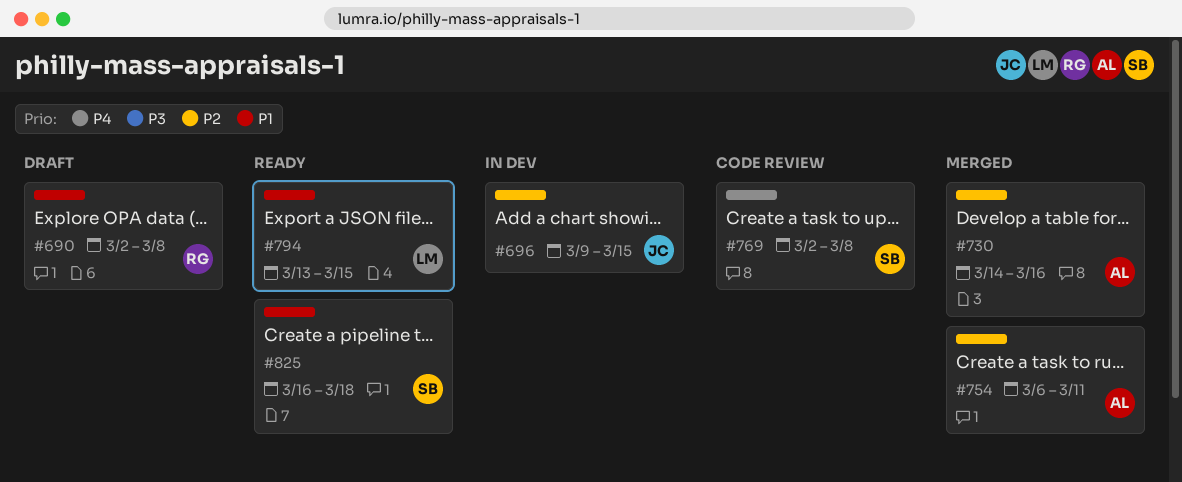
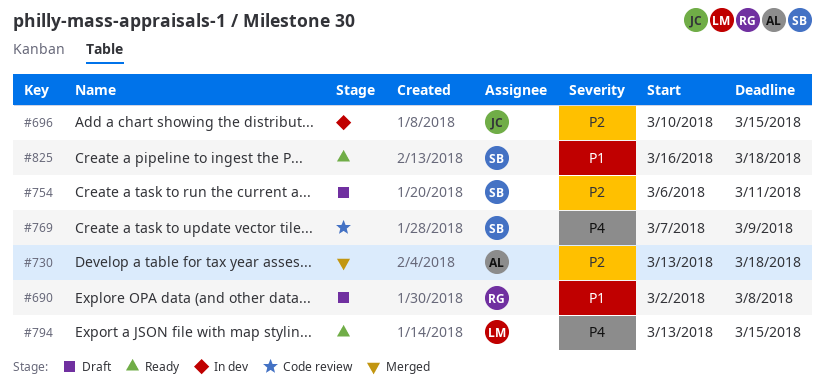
#696, start: Mar 9 -> Mar 10
#730, start: Mar 14 -> Mar 13
#730, due: Mar 16 -> Mar 18
#754, status: Merged -> Draft
#754, owner: AL -> SB
#769, start: Mar 2 -> Mar 7
#769, due: Mar 8 -> Mar 9
#794, priority: P1 -> P4

